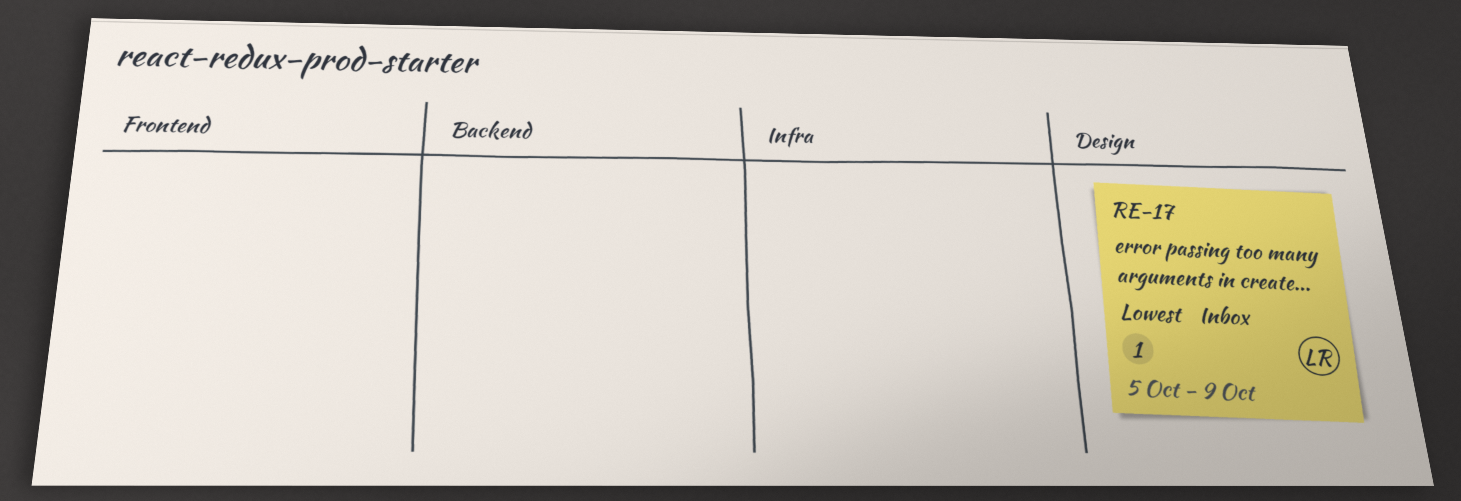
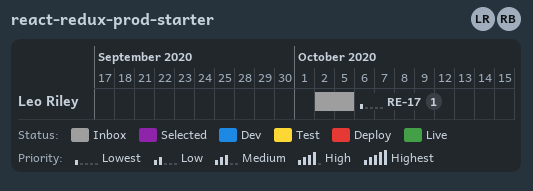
RE-17, start: Oct 5 -> Oct 2
RE-17, due: Oct 9 -> Oct 5

